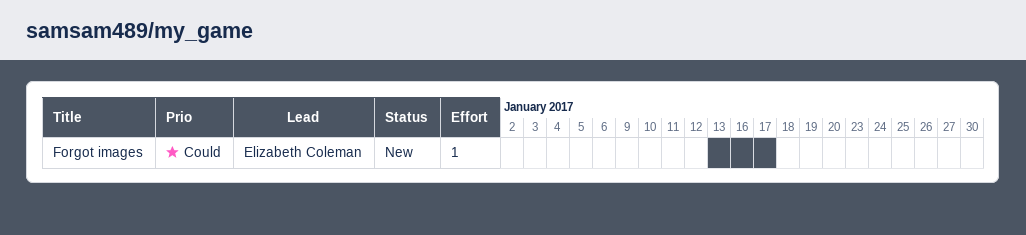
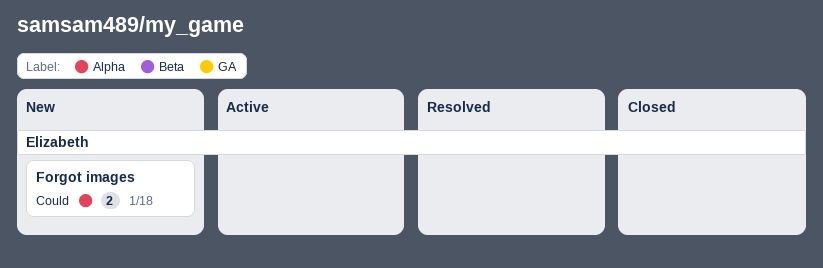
Forgot images, estimate: 1 -> 2
Forgot images, due: Jan 17 -> Jan 18

